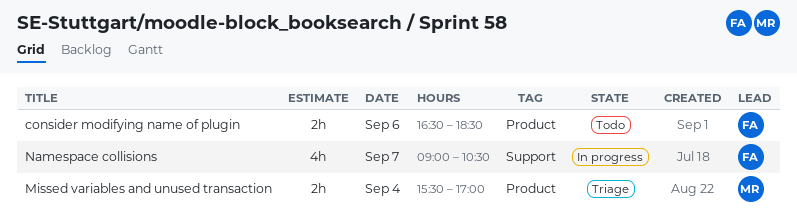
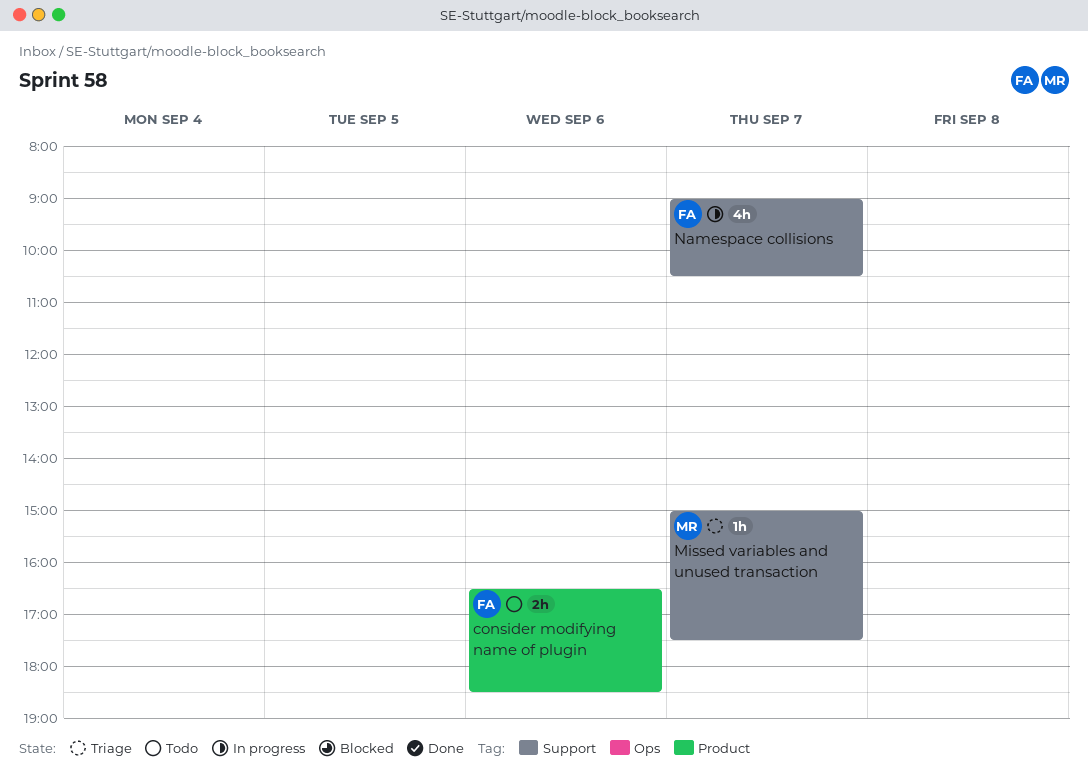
Missed variables and unused transaction, label: Product -> Support
Missed variables and unused transaction, estimate: 2h -> 1h
Missed variables and unused transaction, day: Sep 4 -> Sep 7
Missed variables and unused transaction, begins: 15:30 -> 15:00
Missed variables and unused transaction, ends: 17:00 -> 17:30

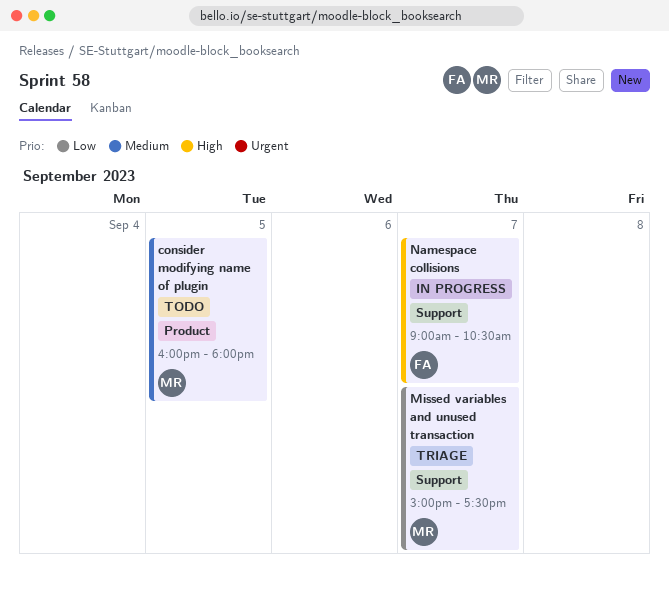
consider modifying name of plugin, owner: FA -> MR
consider modifying name of plugin, day: Sep 6 -> Sep 5
consider modifying name of plugin, begins: 16:30 -> 16:00
consider modifying name of plugin, ends: 18:30 -> 18:00

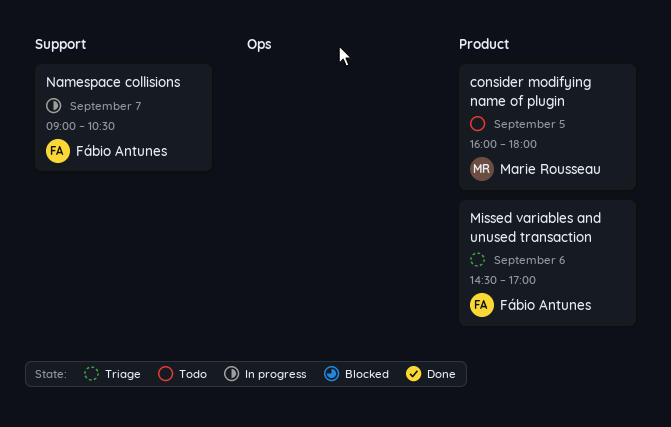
Missed variables and unused transaction, owner: Marie Rousseau -> Fábio Antunes
Missed variables and unused transaction, label: Support -> Product
Missed variables and unused transaction, day: Sep 7 -> Sep 6
Missed variables and unused transaction, begins: 15:00 -> 14:30
Missed variables and unused transaction, ends: 17:30 -> 17:00

